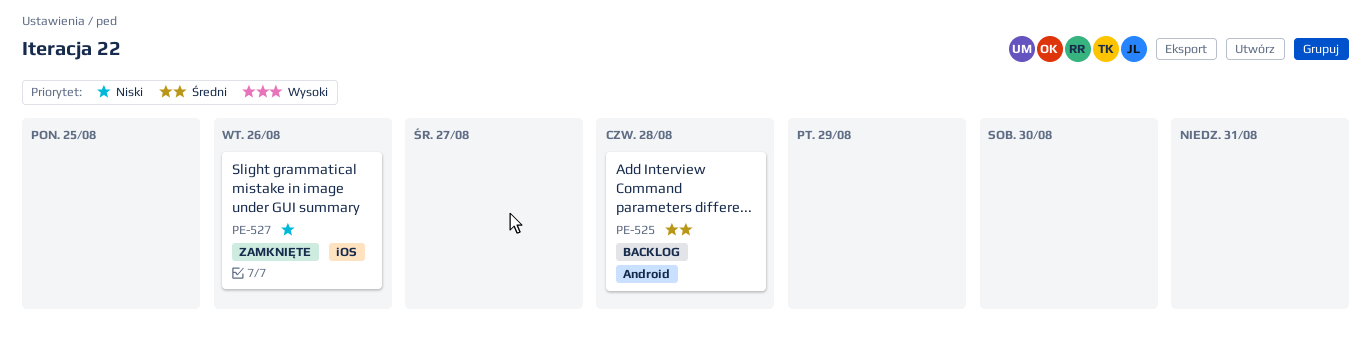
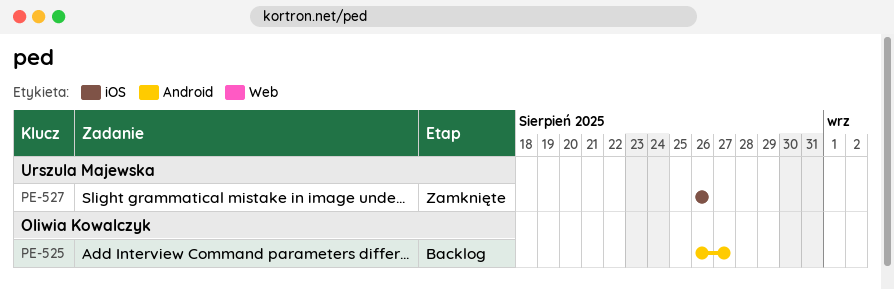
PE-525, due: Aug 28 -> Aug 27

